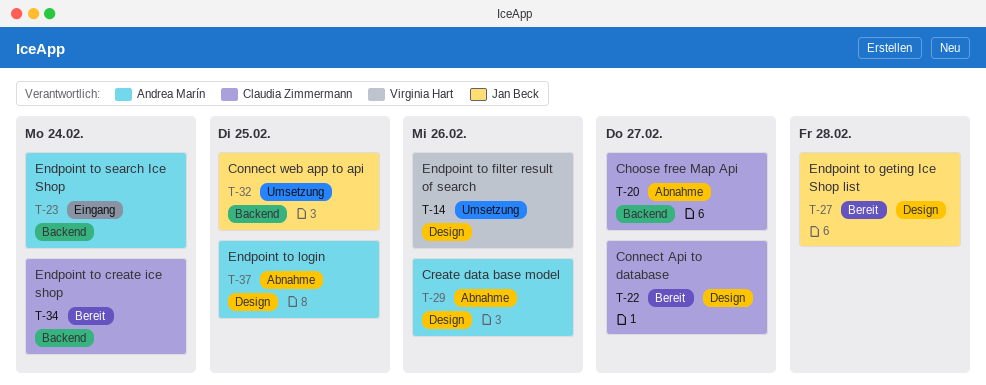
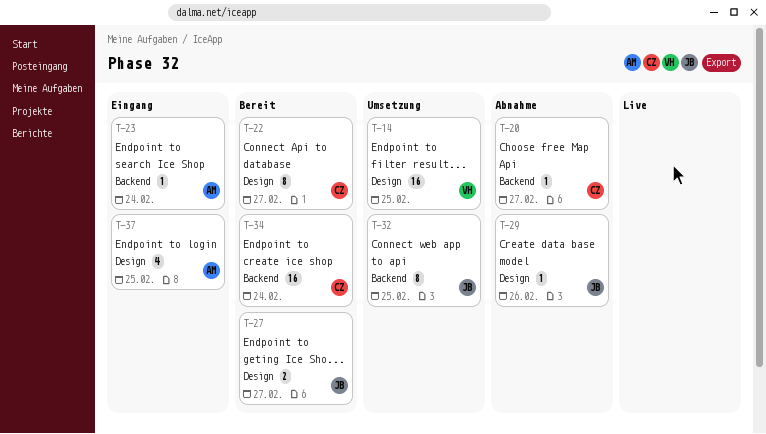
T-14, due: Feb 26 -> Feb 25
T-27, due: Feb 28 -> Feb 27
T-29, owner: Andrea Marín -> Jan Beck
T-37, status: Abnahme -> Eingang

